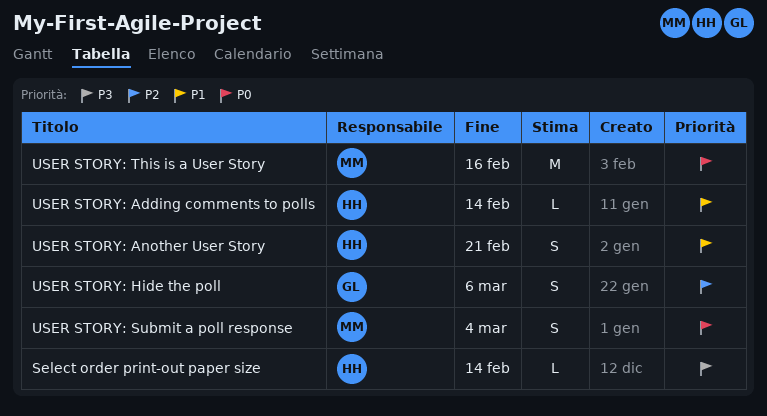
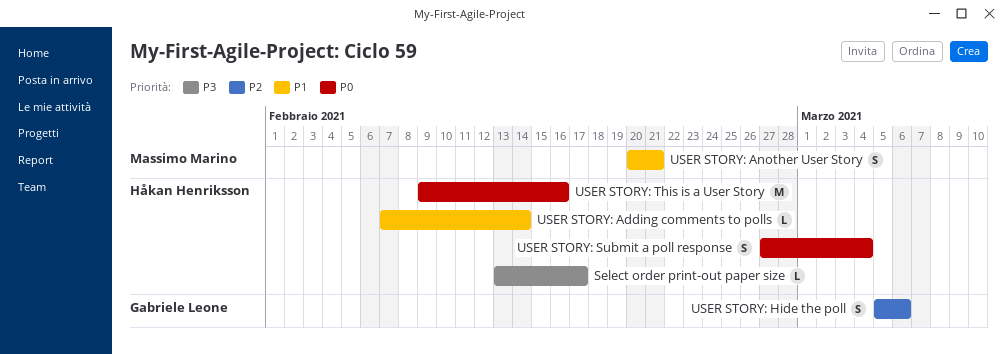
Select order print-out paper size, due: Feb 14 -> Feb 17
USER STORY: Another User Story, owner: Håkan Henriksson -> Massimo Marino
USER STORY: Submit a poll response, owner: Massimo Marino -> Håkan Henriksson
USER STORY: This is a User Story, owner: Massimo Marino -> Håkan Henriksson

